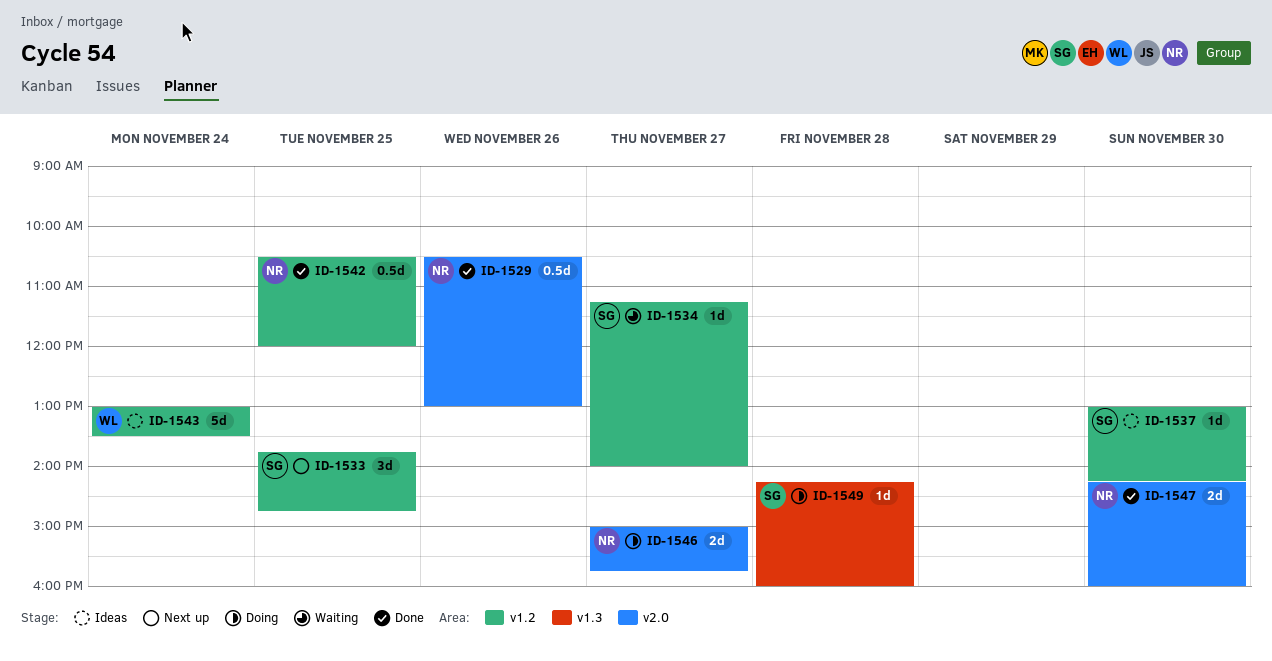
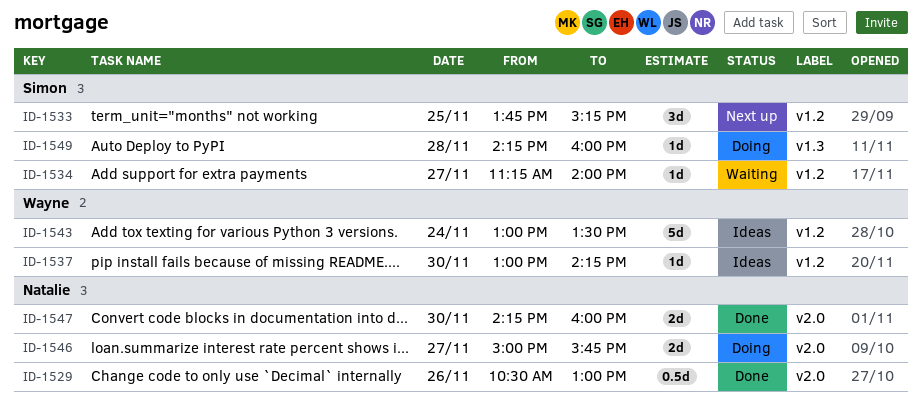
ID-1533, ends: 14:45 -> 15:15
ID-1537, owner: Simon -> Wayne
ID-1542: present -> none

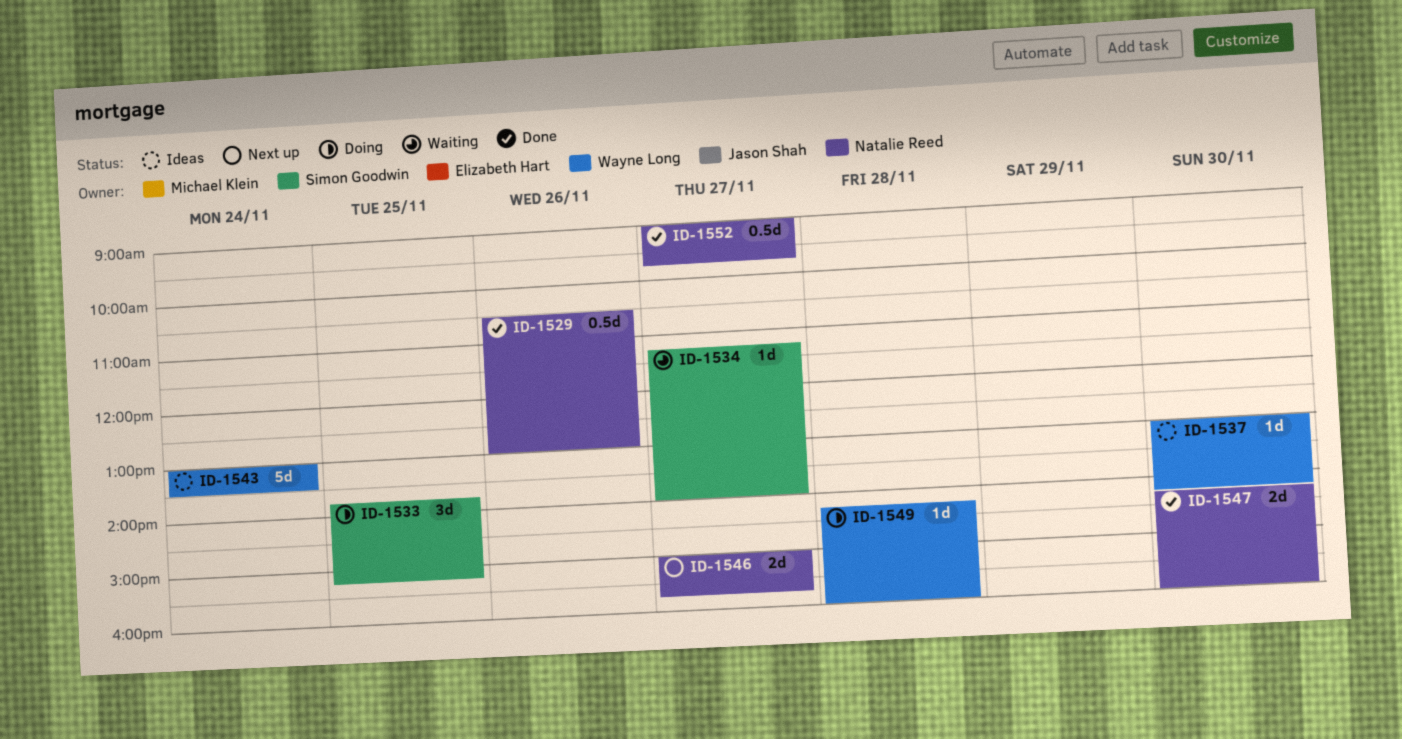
ID-1533, status: Next up -> Doing
ID-1546, status: Doing -> Next up
ID-1549, owner: Simon Goodwin -> Wayne Long
ID-1552: none -> present

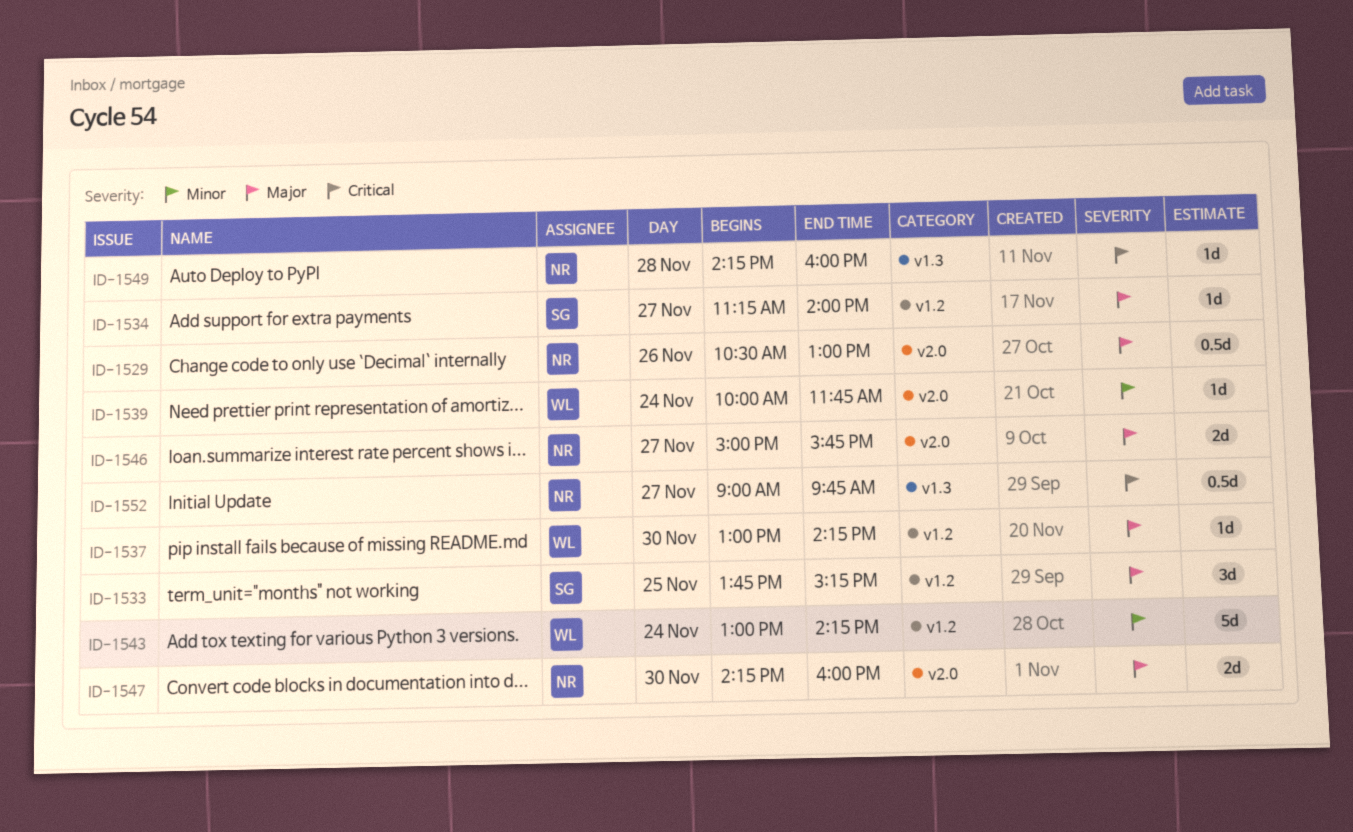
ID-1539: none -> present
ID-1543, ends: 13:30 -> 14:15
ID-1549, owner: Wayne Long -> Natalie Reed

